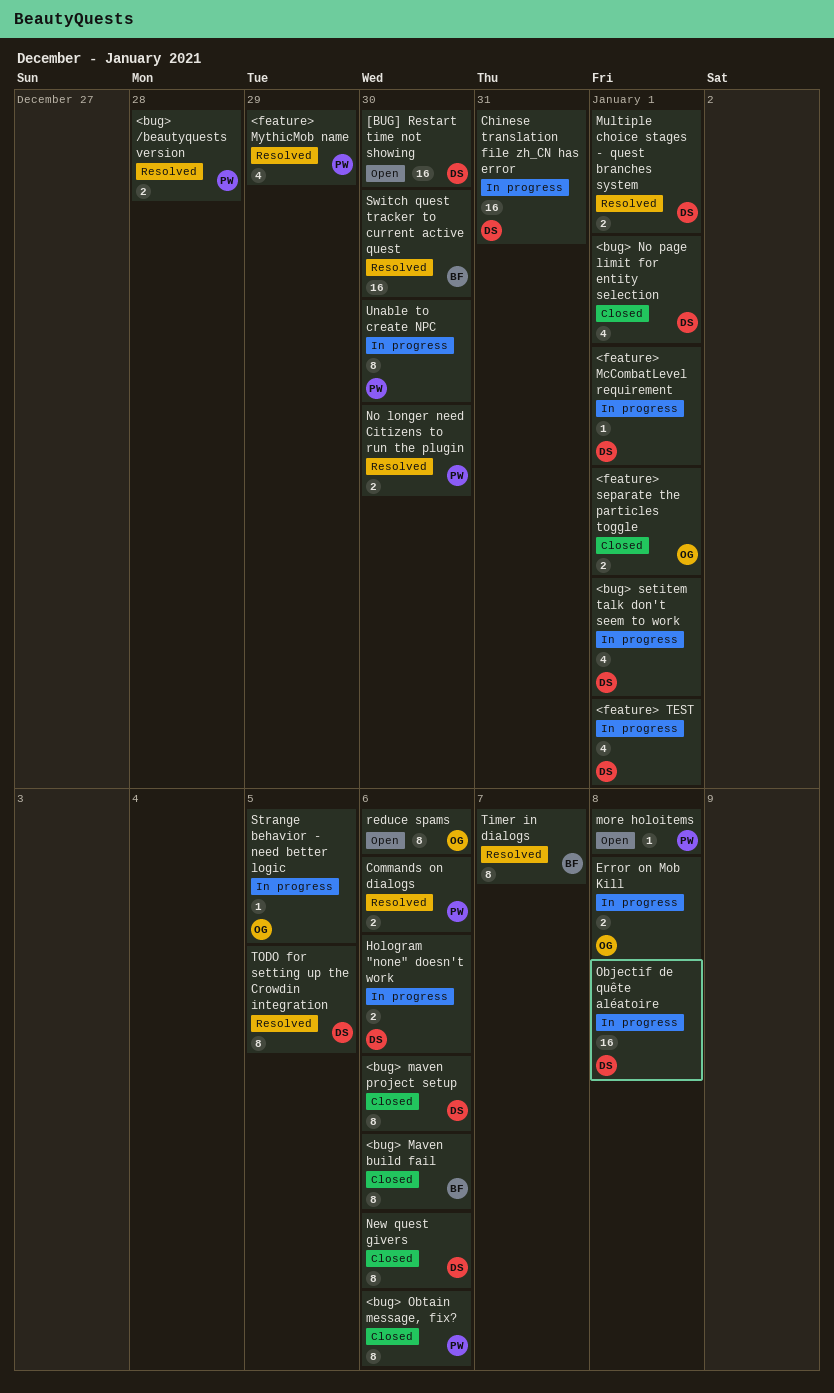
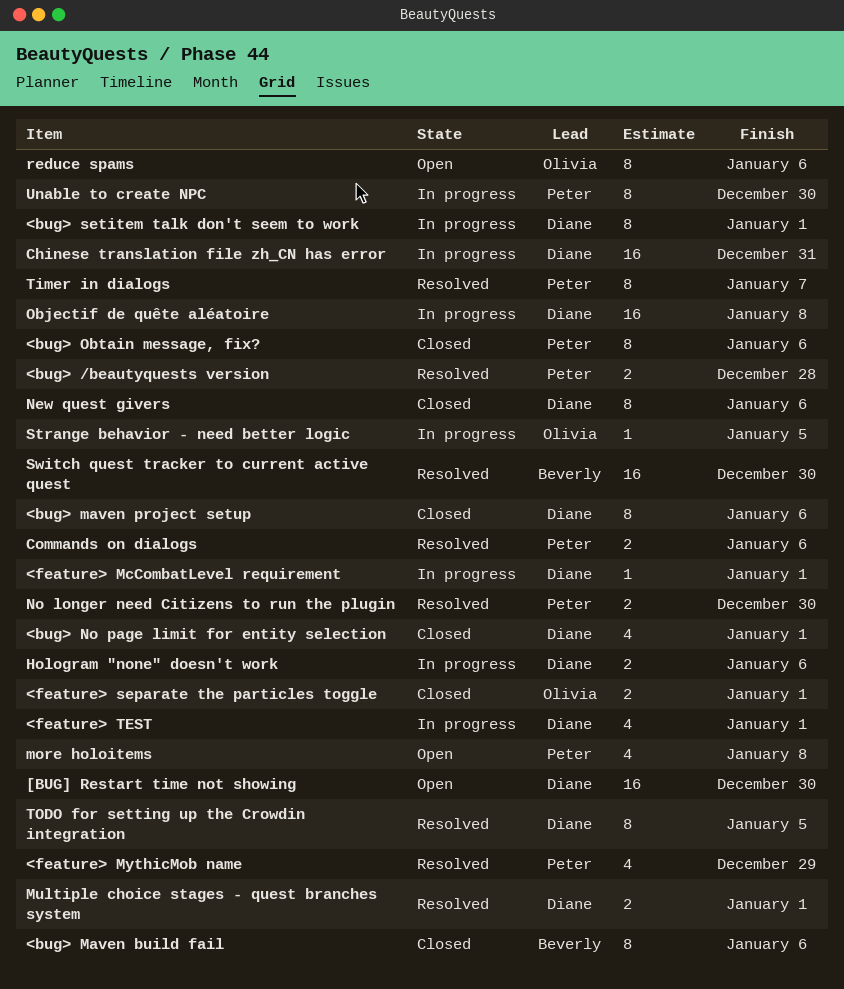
<bug> setitem talk don't seem to work, estimate: 4 -> 8
Error on Mob Kill: present -> none
more holoitems, estimate: 1 -> 4
Timer in dialogs, owner: Beverly -> Peter

